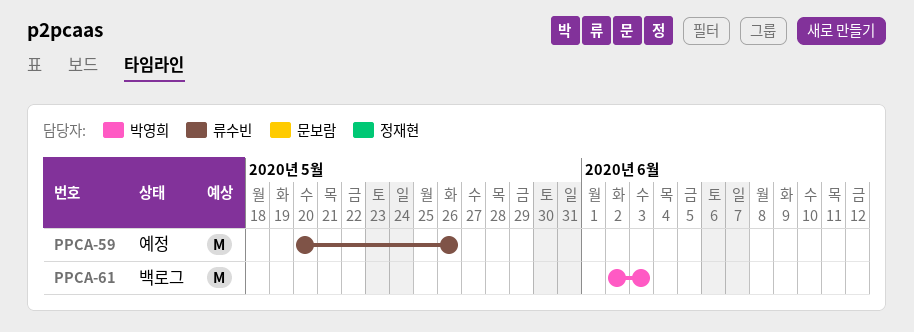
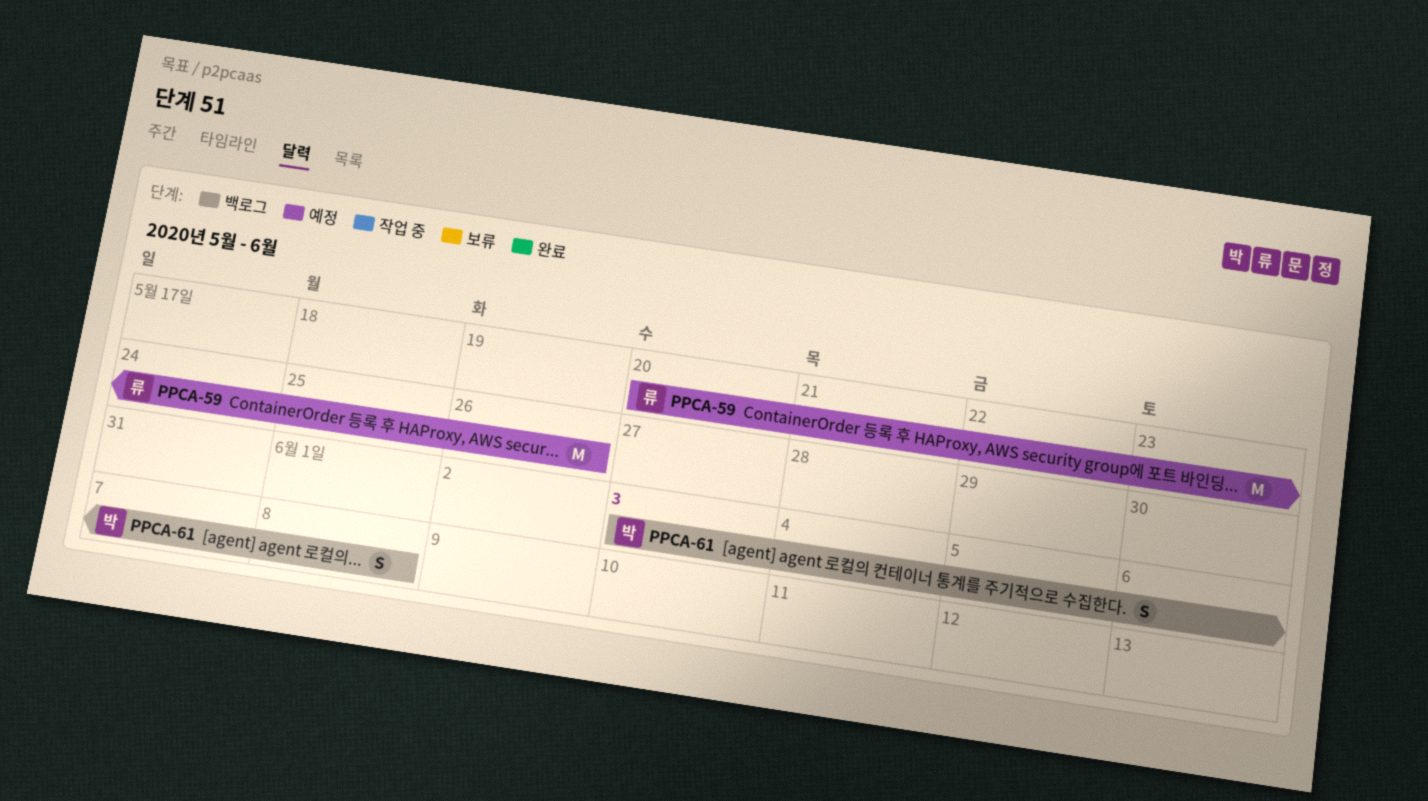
PPCA-61, estimate: M -> S
PPCA-61, start: Jun 2 -> Jun 3
PPCA-61, due: Jun 3 -> Jun 8

